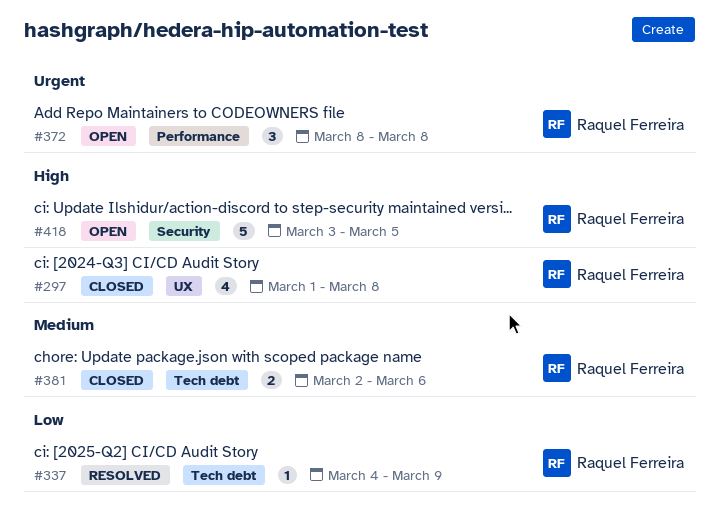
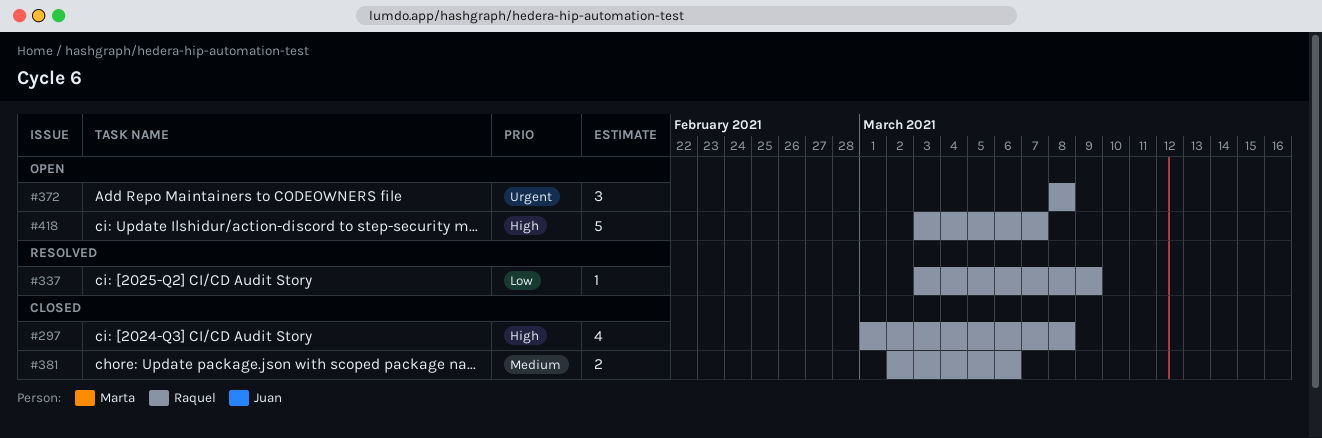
#337, start: Mar 4 -> Mar 3
#418, due: Mar 5 -> Mar 7

